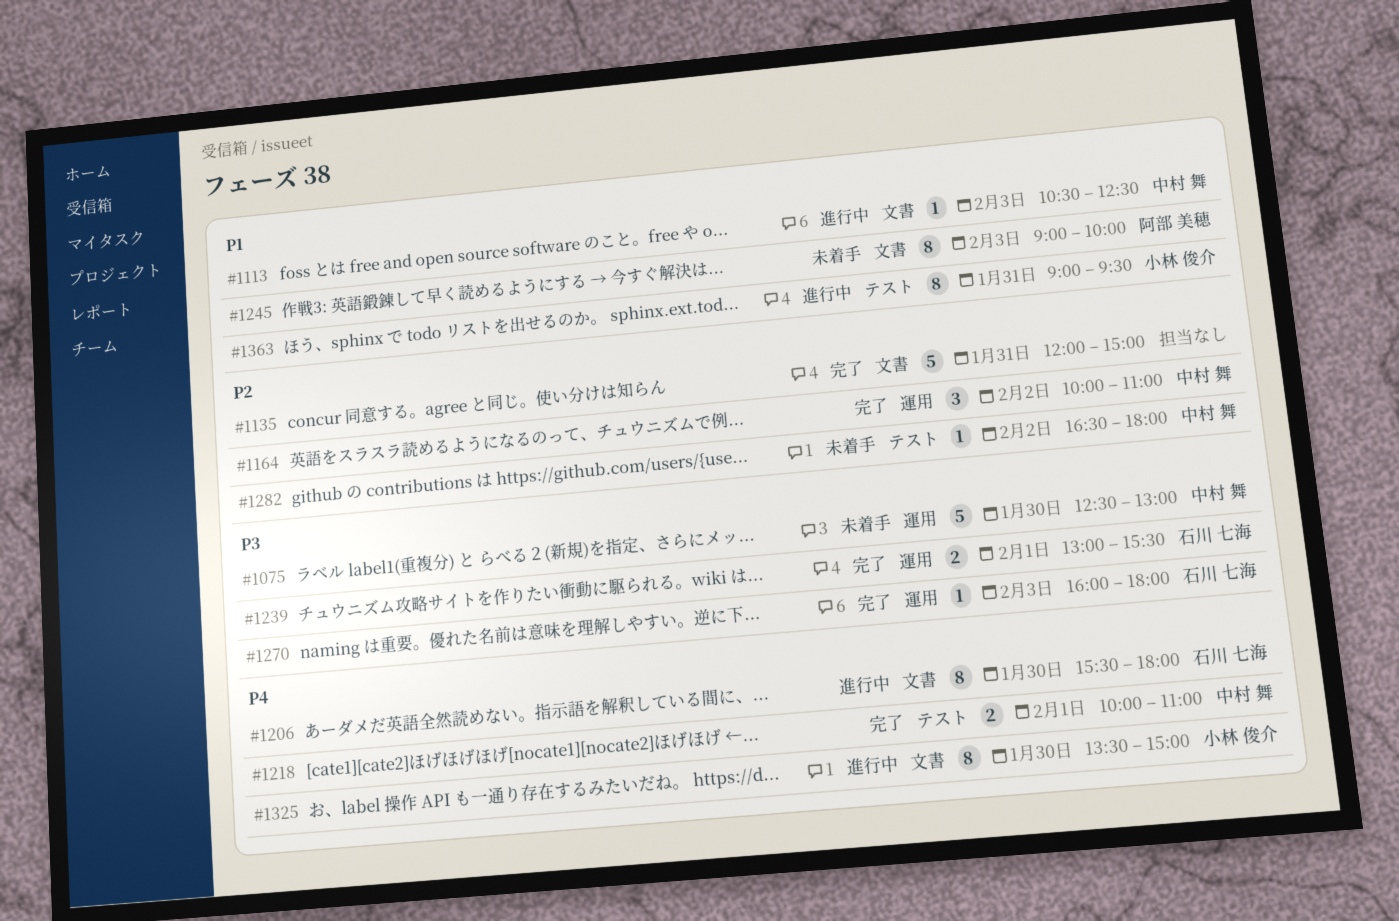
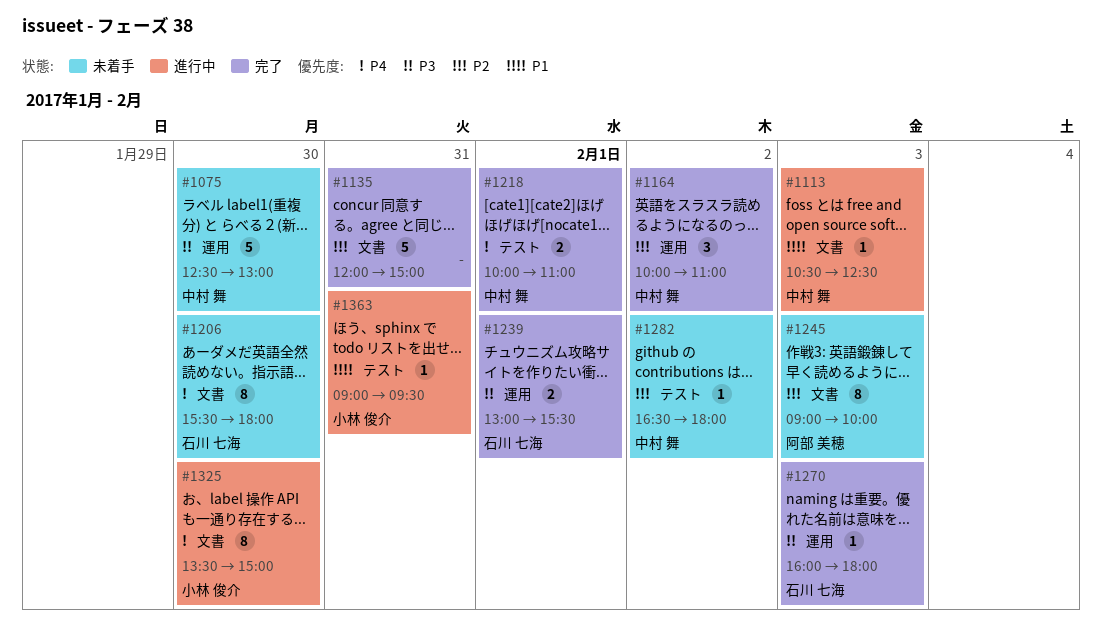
#1206, status: 進行中 -> 未着手
#1245, priority: P1 -> P2
#1363, estimate: 8 -> 1

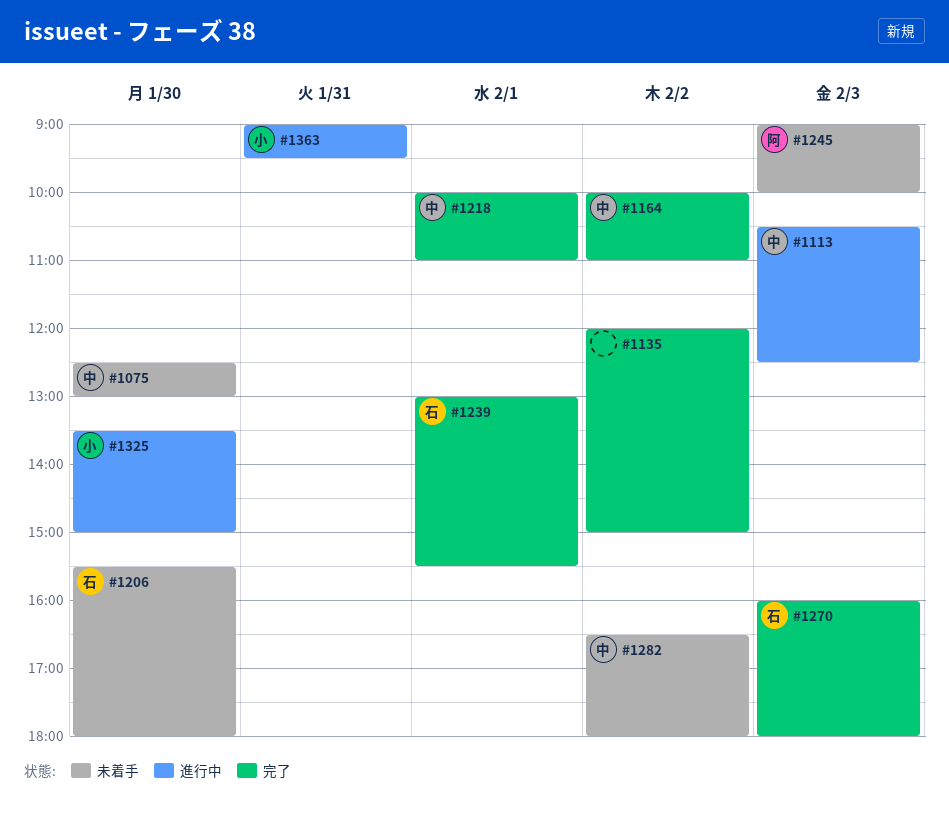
#1135, day: Jan 31 -> Feb 2

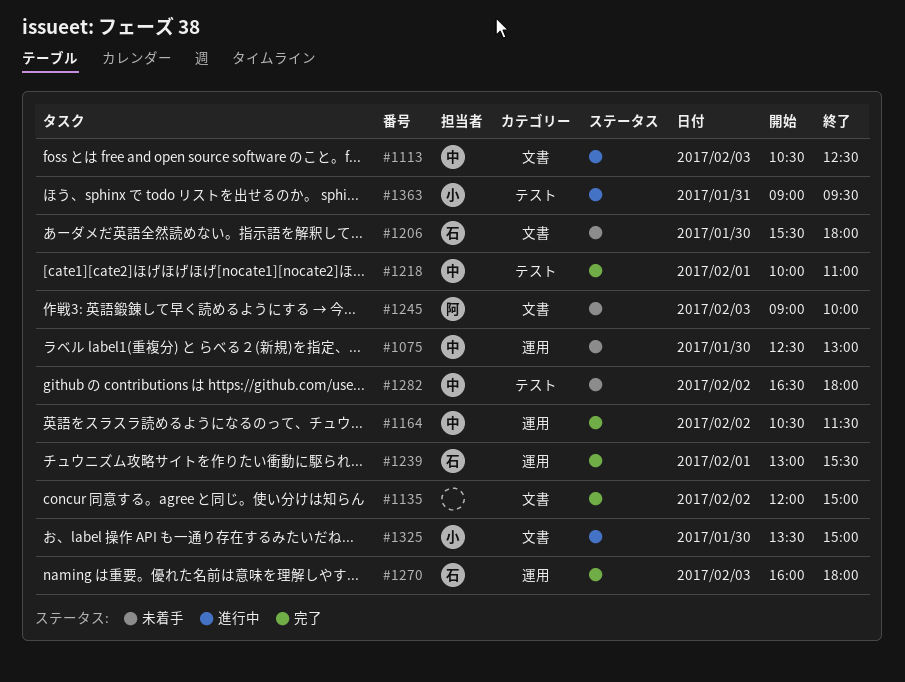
#1164, begins: 10:00 -> 10:30
#1164, ends: 11:00 -> 11:30

